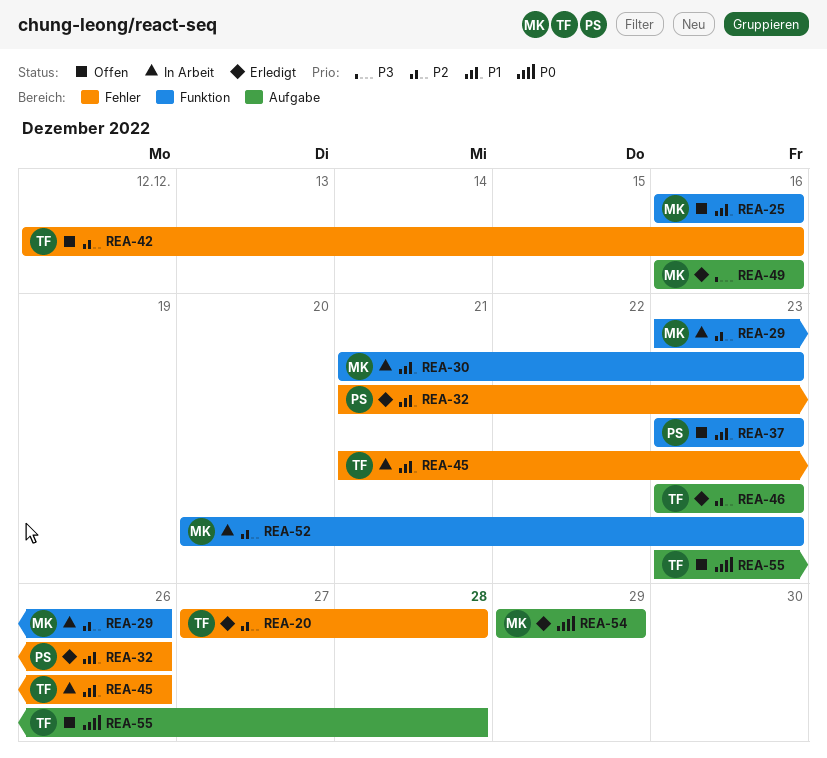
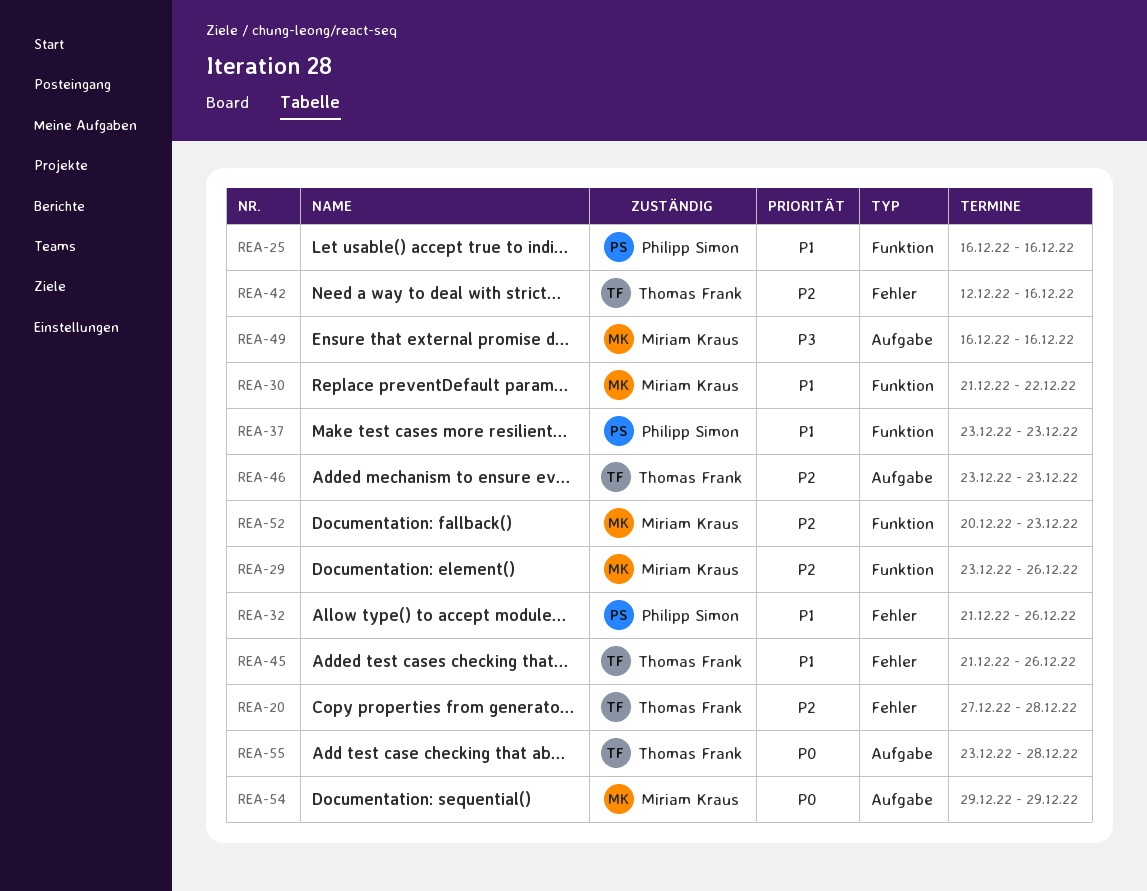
REA-25, owner: Miriam Kraus -> Philipp Simon
REA-30, due: Dec 23 -> Dec 22

